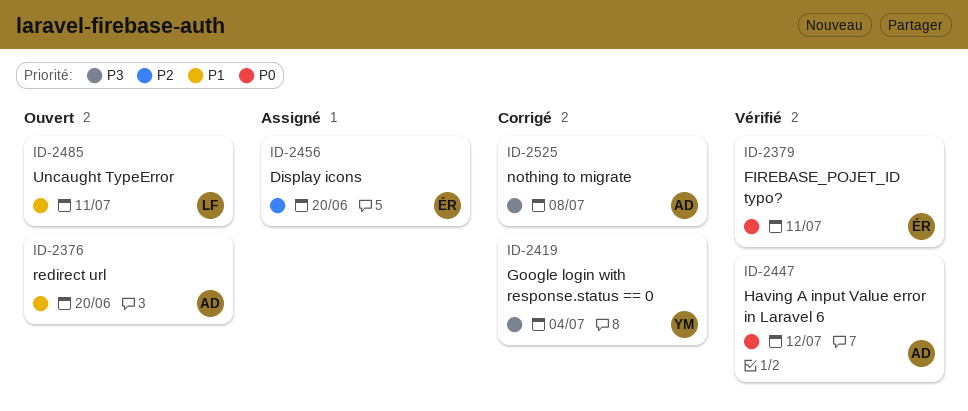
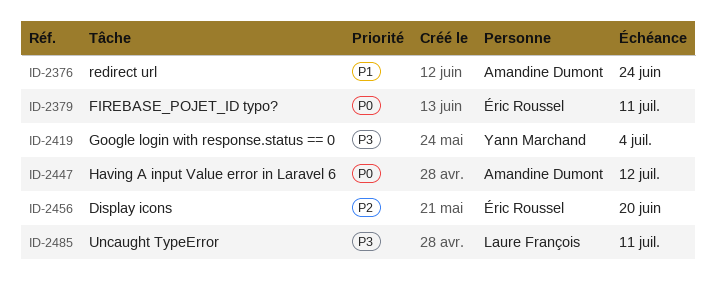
ID-2376, due: Jun 20 -> Jun 24
ID-2485, priority: P1 -> P3
ID-2525: present -> none

